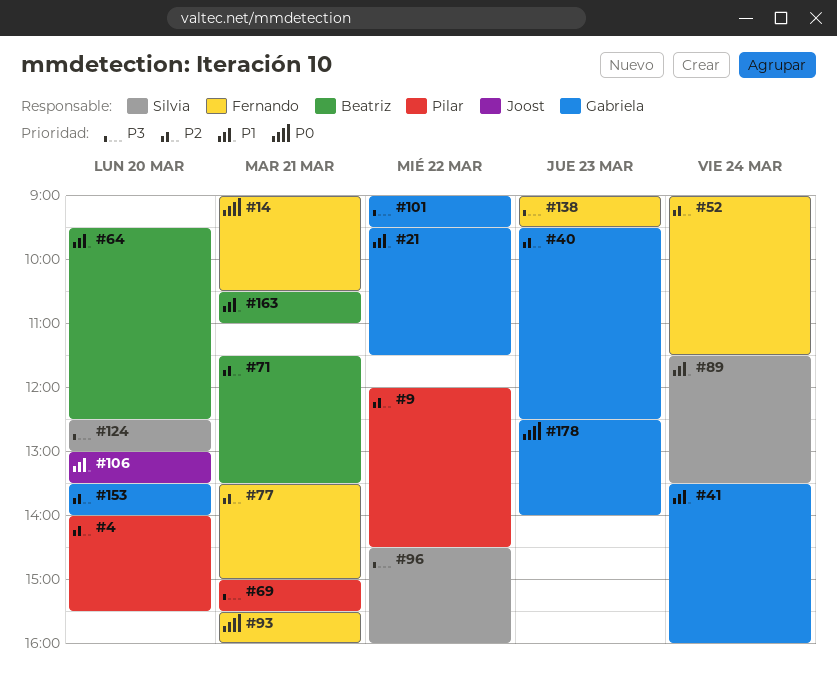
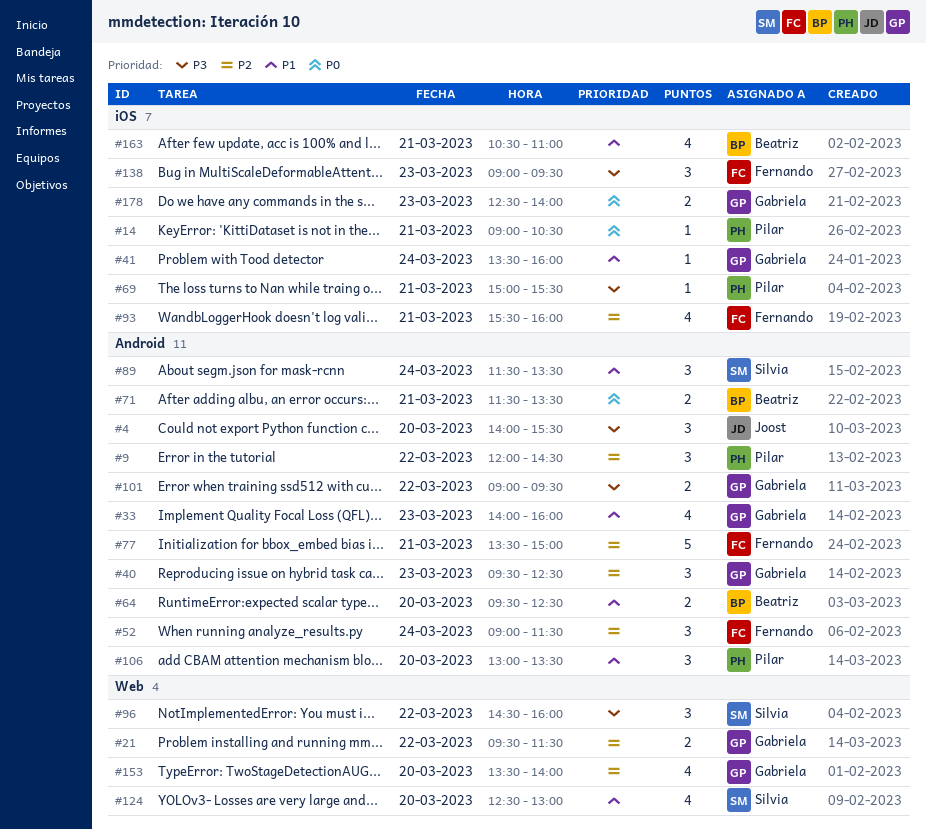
#4, owner: Pilar -> Joost
#4, priority: P2 -> P3
#14, owner: Fernando -> Pilar
#21, priority: P1 -> P2
#33: none -> present
#71, priority: P2 -> P0
#93, priority: P0 -> P2
#106, owner: Joost -> Pilar
#124, priority: P3 -> P1

